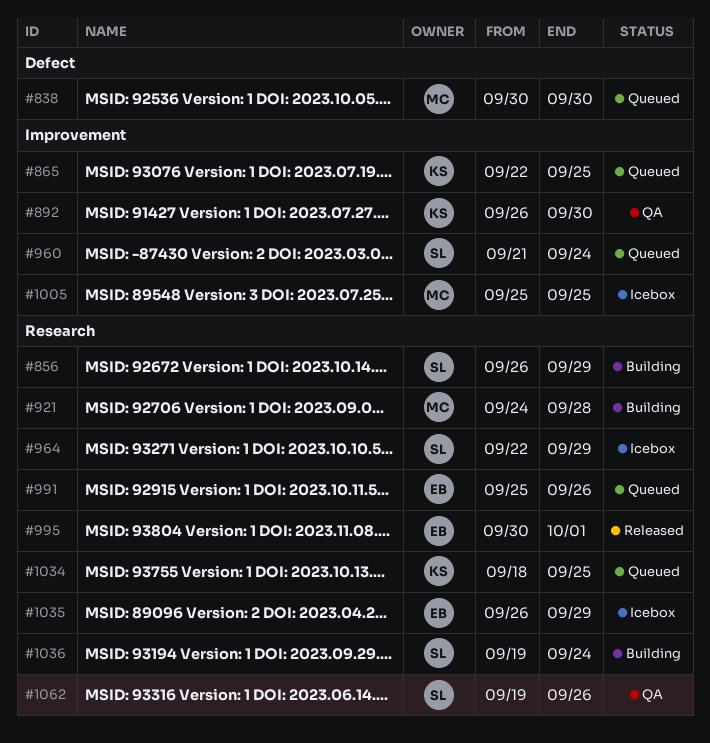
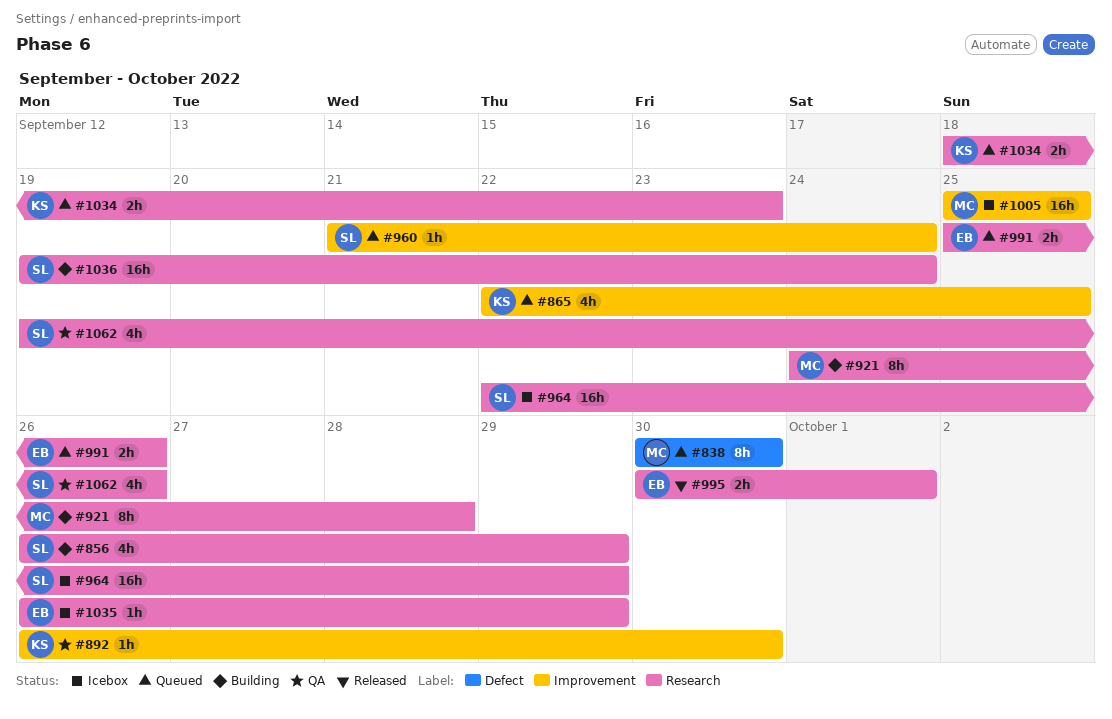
#1034, due: Sep 25 -> Sep 23

